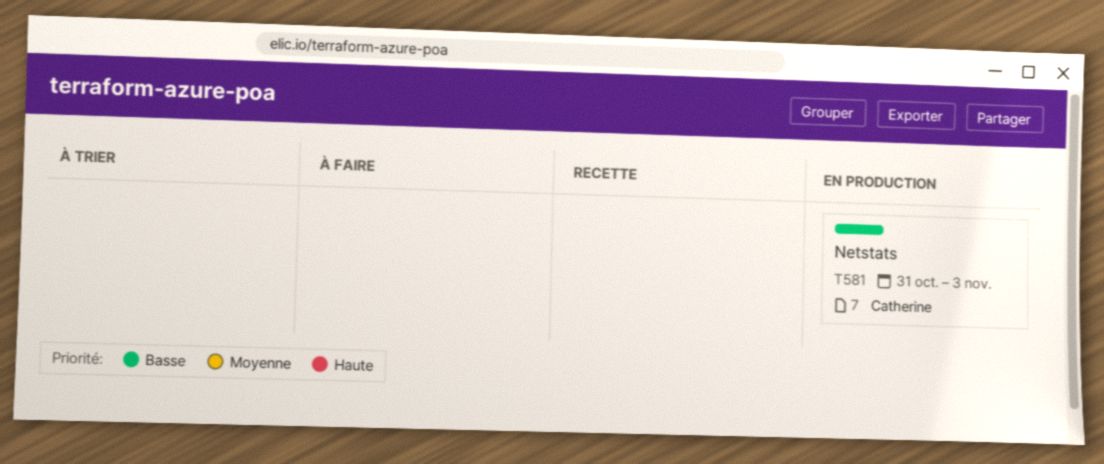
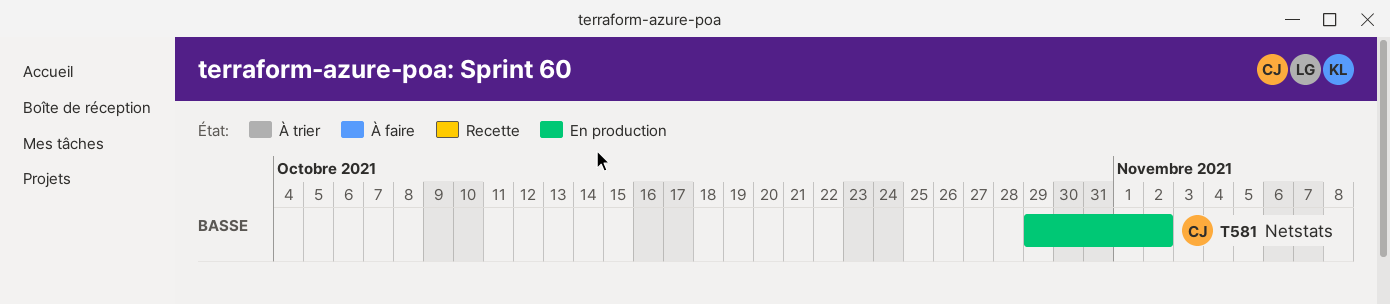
T581, start: Oct 31 -> Oct 29
T581, due: Nov 3 -> Nov 2

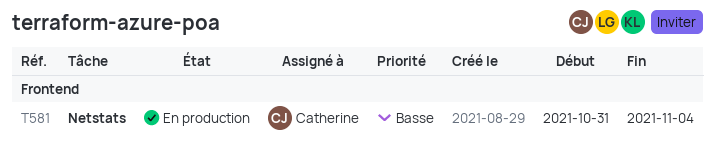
T581, start: Oct 29 -> Oct 31
T581, due: Nov 2 -> Nov 4

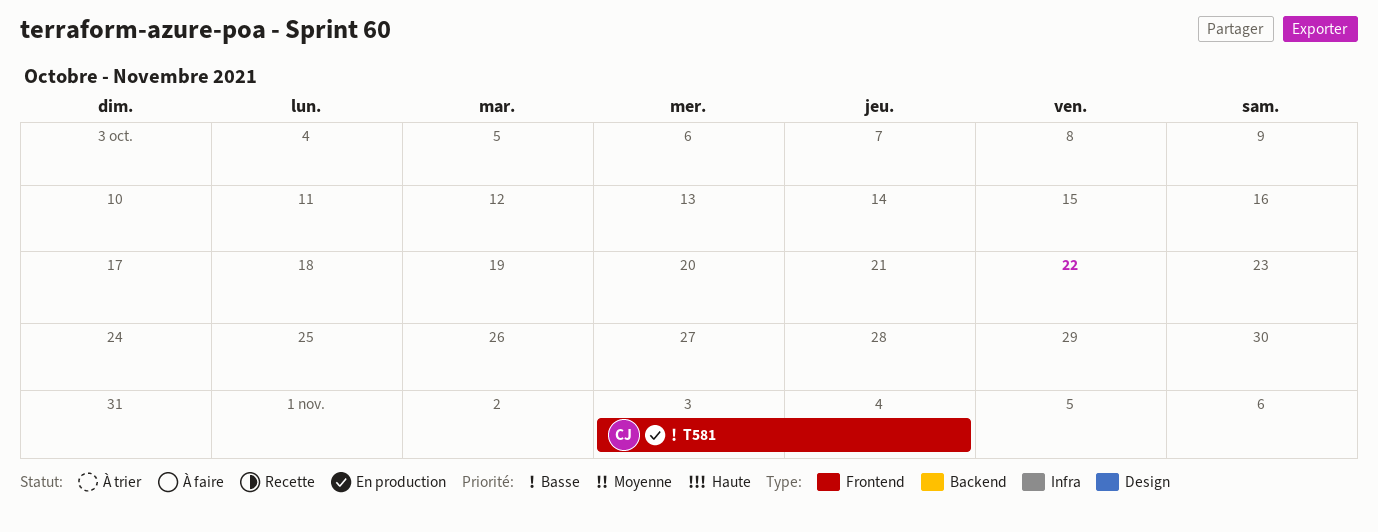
T581, start: Oct 31 -> Nov 3

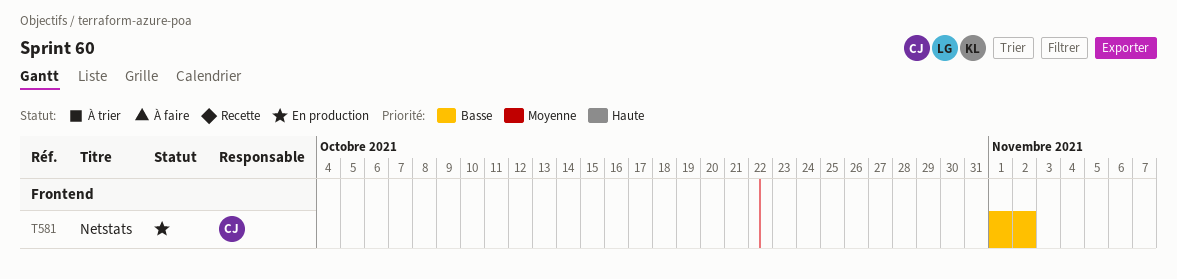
T581, start: Nov 3 -> Nov 1
T581, due: Nov 4 -> Nov 2

